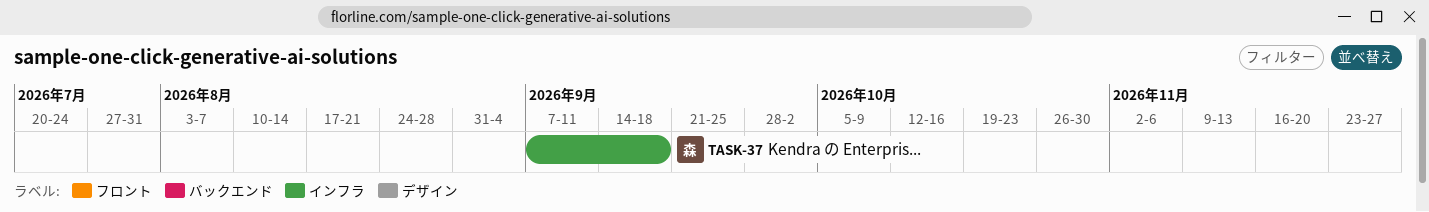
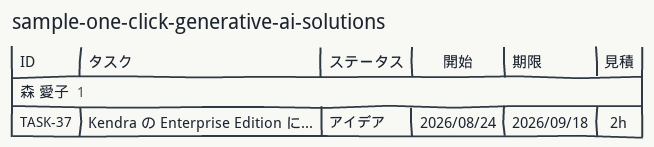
TASK-37, start: Sep 7 -> Aug 24

